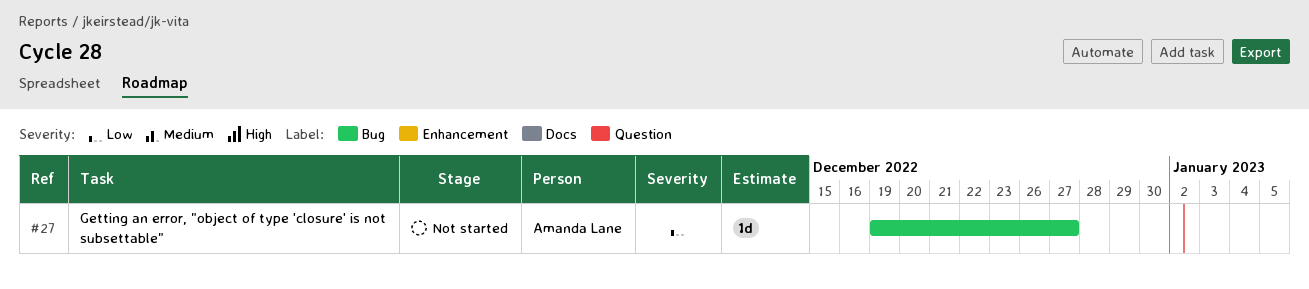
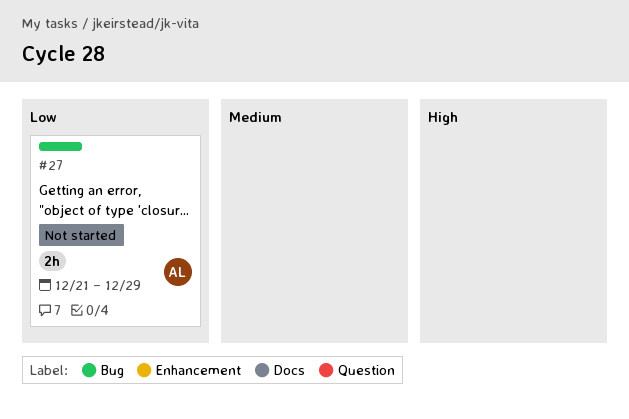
#27, estimate: 1d -> 2h
#27, start: Dec 19 -> Dec 21
#27, due: Dec 27 -> Dec 29

